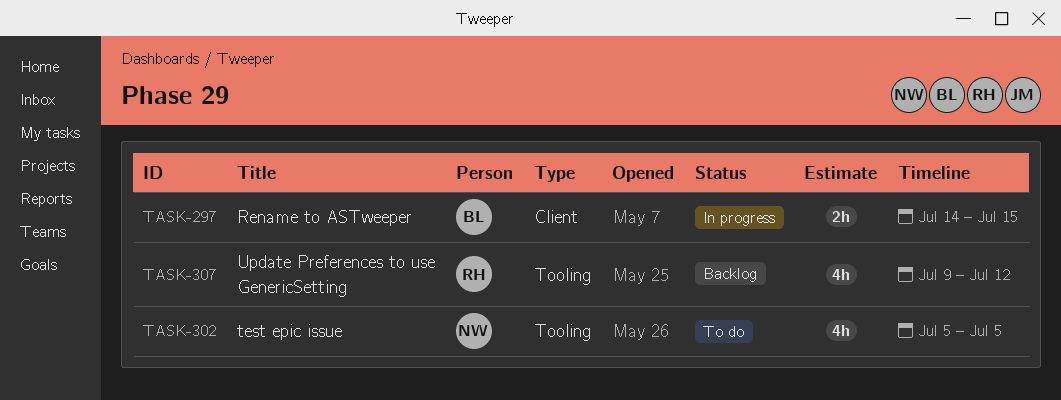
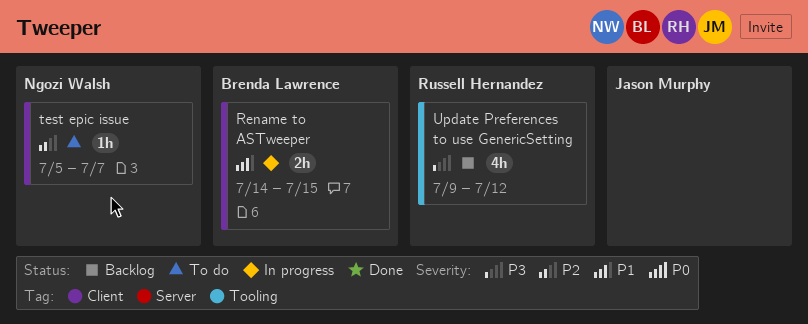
test epic issue, label: Tooling -> Client
test epic issue, estimate: 4h -> 1h
test epic issue, due: Jul 5 -> Jul 7

